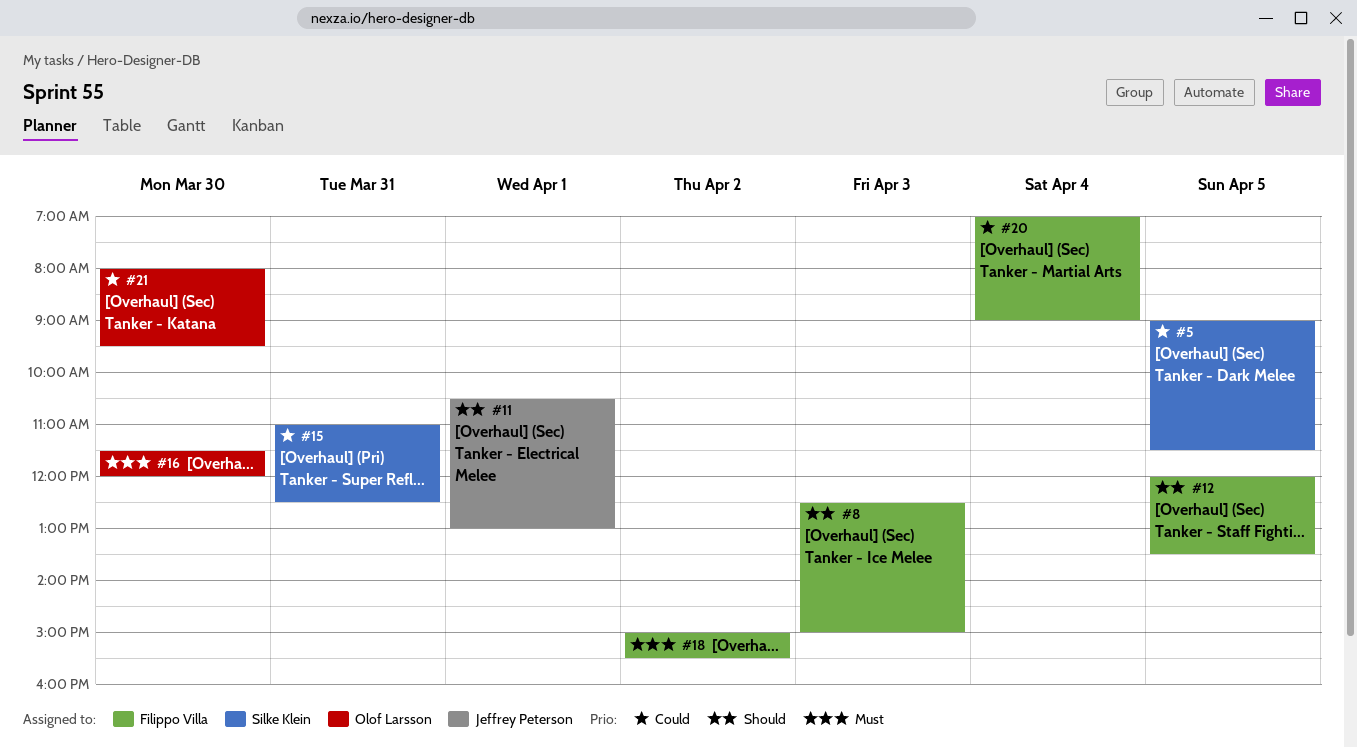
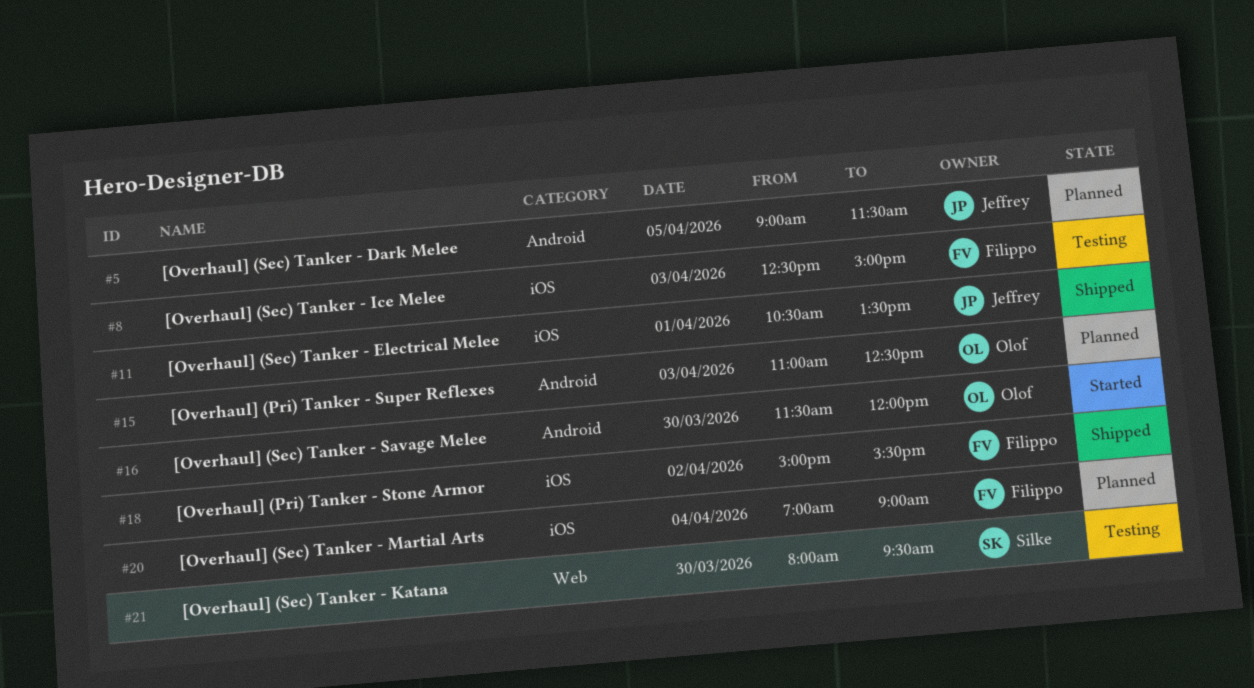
#5, owner: Silke Klein -> Jeffrey Peterson
#11, ends: 13:00 -> 13:30
#12: present -> none
#15, owner: Silke Klein -> Olof Larsson
#15, day: Mar 31 -> Apr 3
#21, owner: Olof Larsson -> Silke Klein

